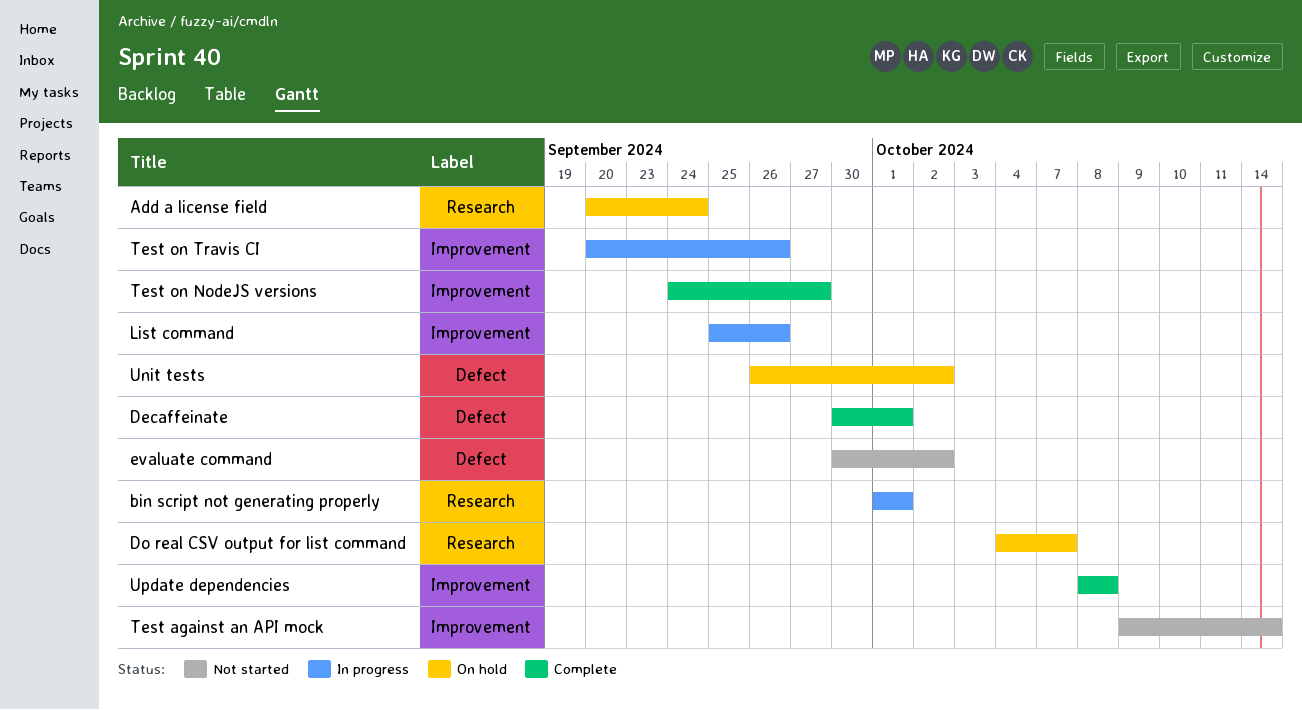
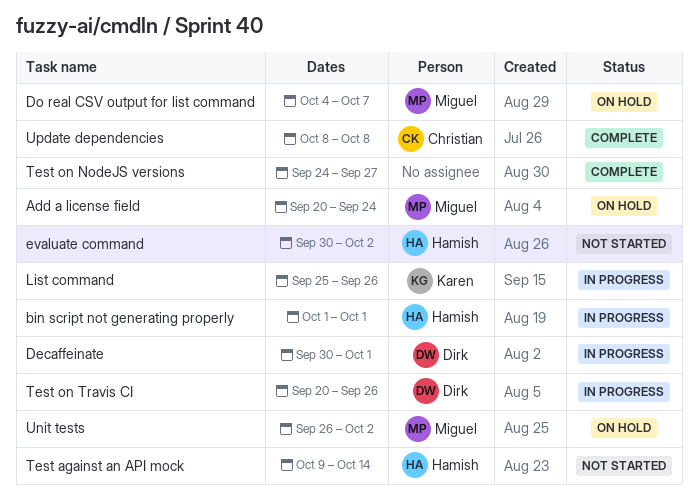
Decaffeinate, status: Complete -> In progress

